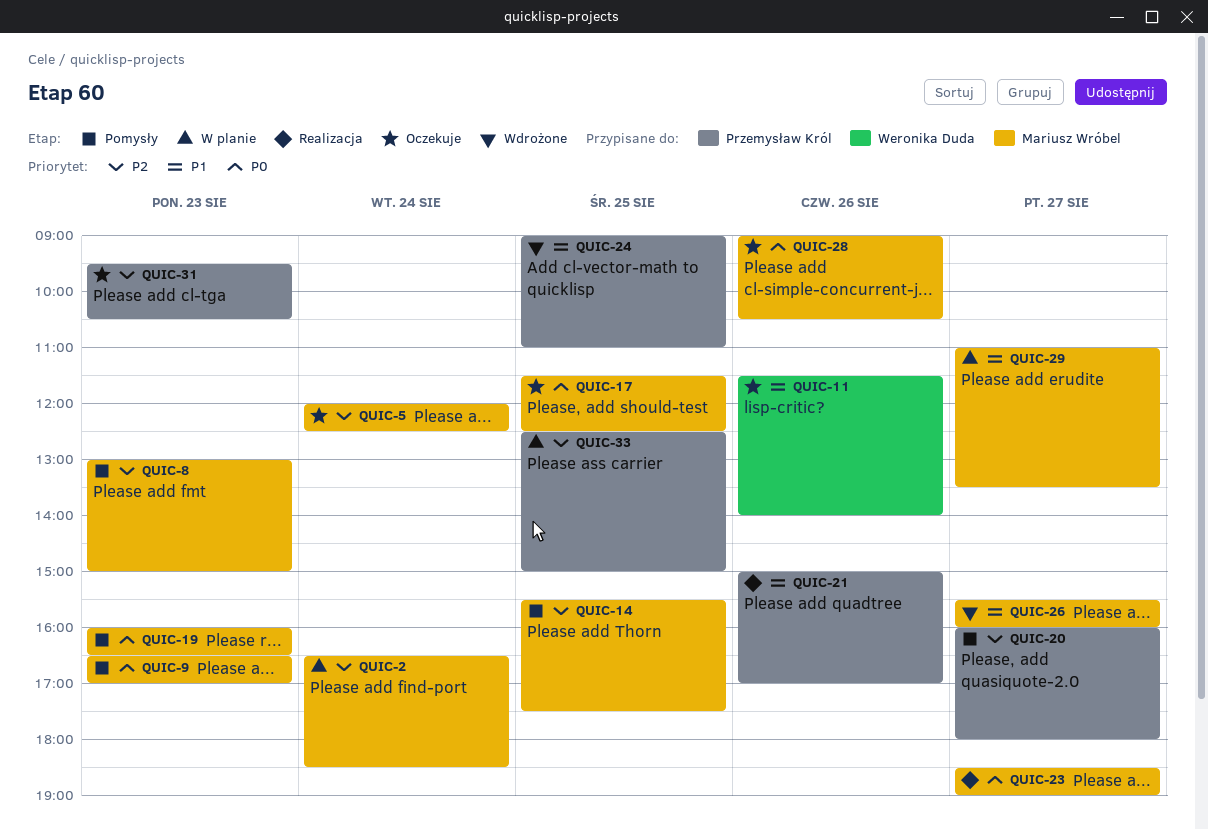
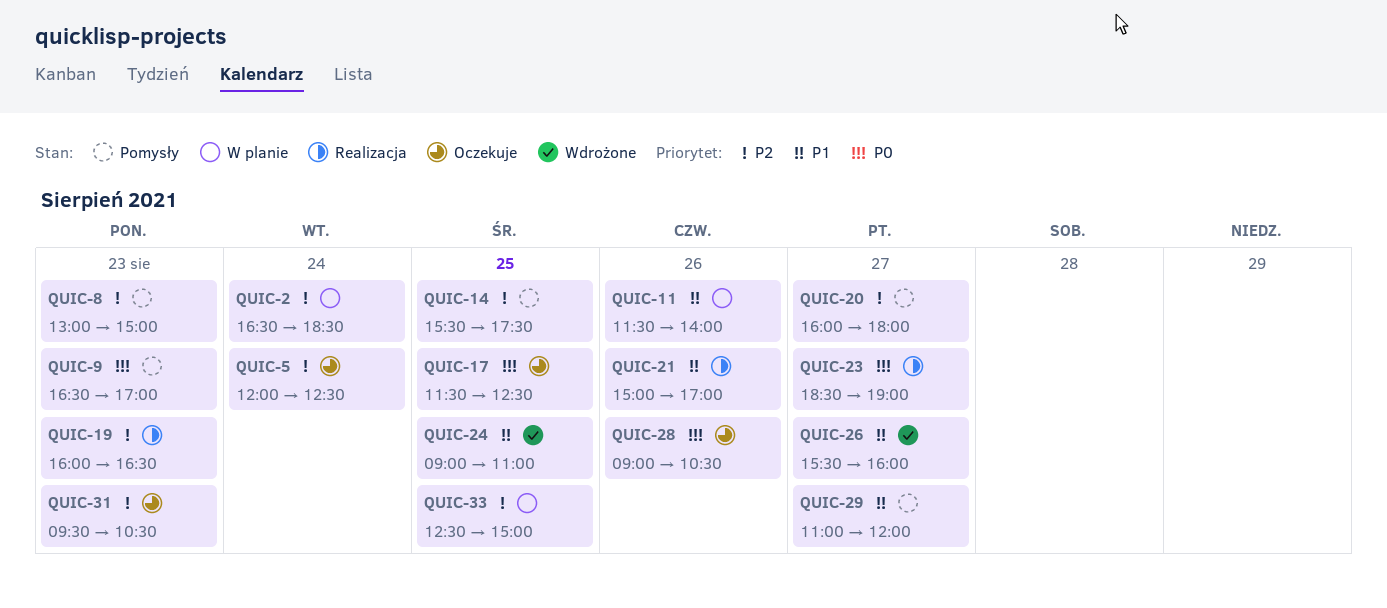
QUIC-11, status: Oczekuje -> W planie
QUIC-19, status: Pomysły -> Realizacja
QUIC-19, priority: P0 -> P2
QUIC-29, status: W planie -> Pomysły
QUIC-29, ends: 13:30 -> 12:00

